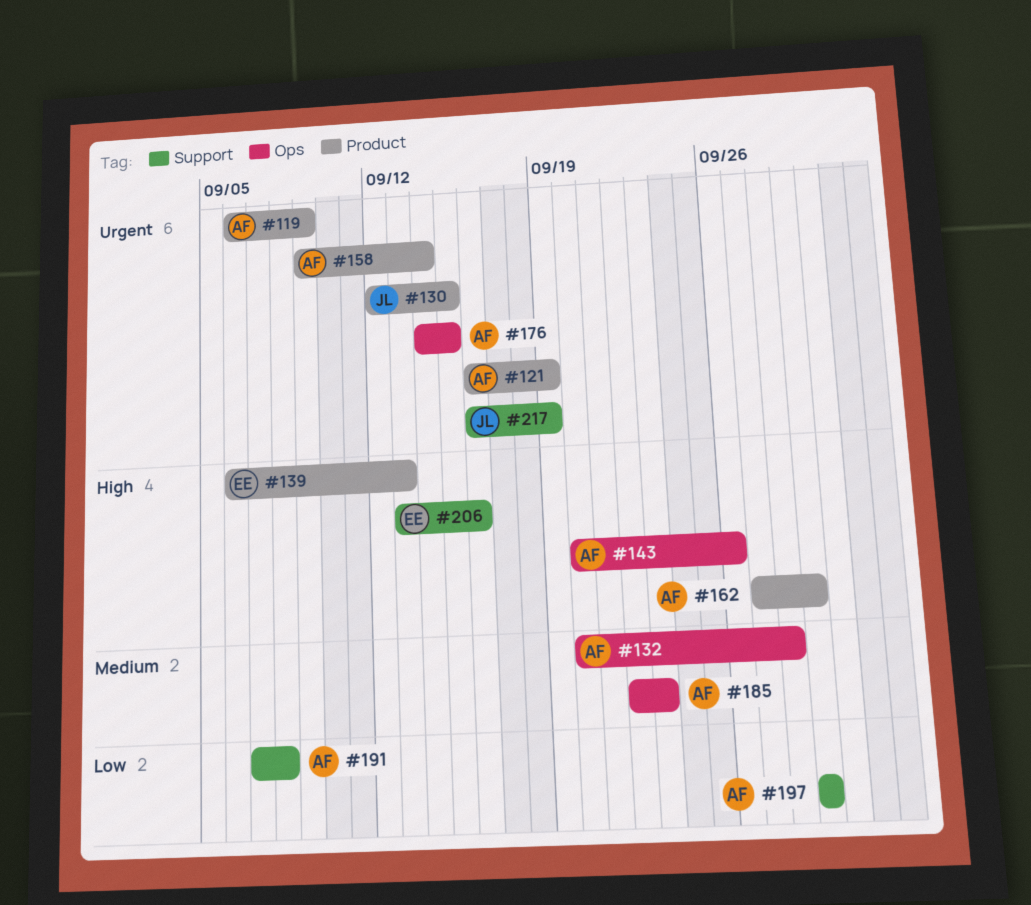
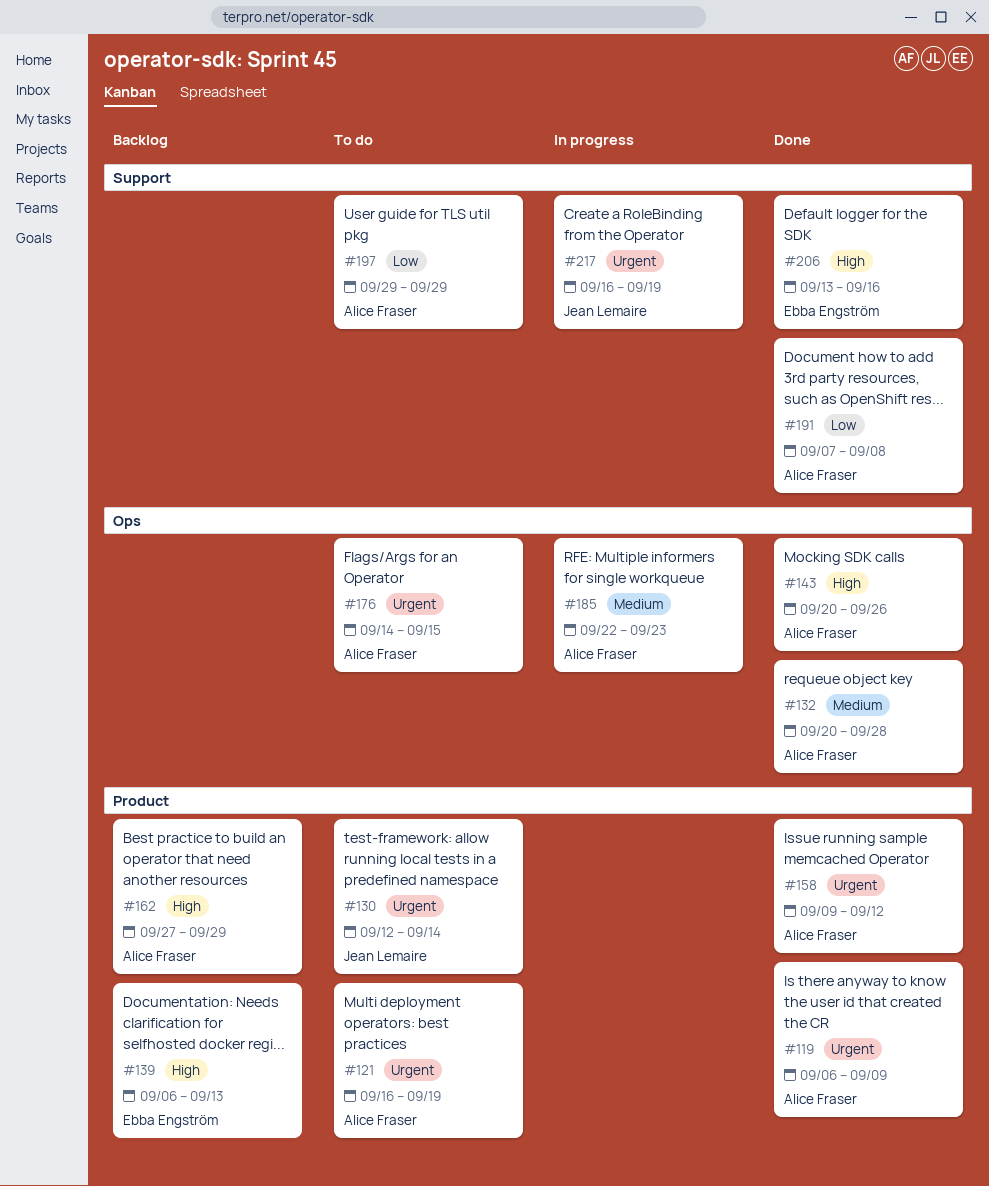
#130, due: Sep 15 -> Sep 14
#158, due: Sep 14 -> Sep 12

